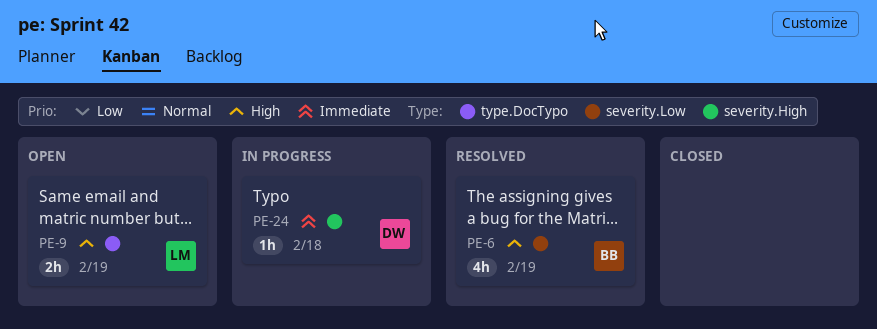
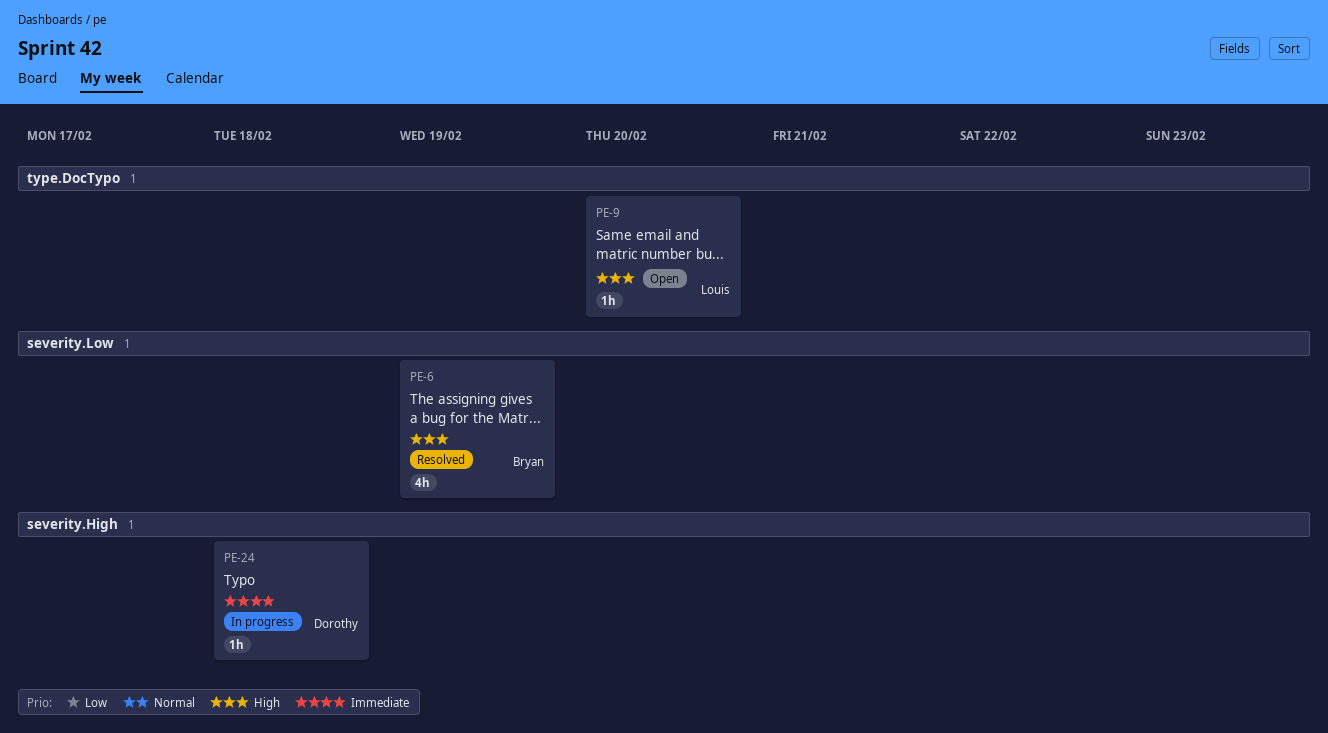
PE-9, estimate: 2h -> 1h
PE-9, due: Feb 19 -> Feb 20

